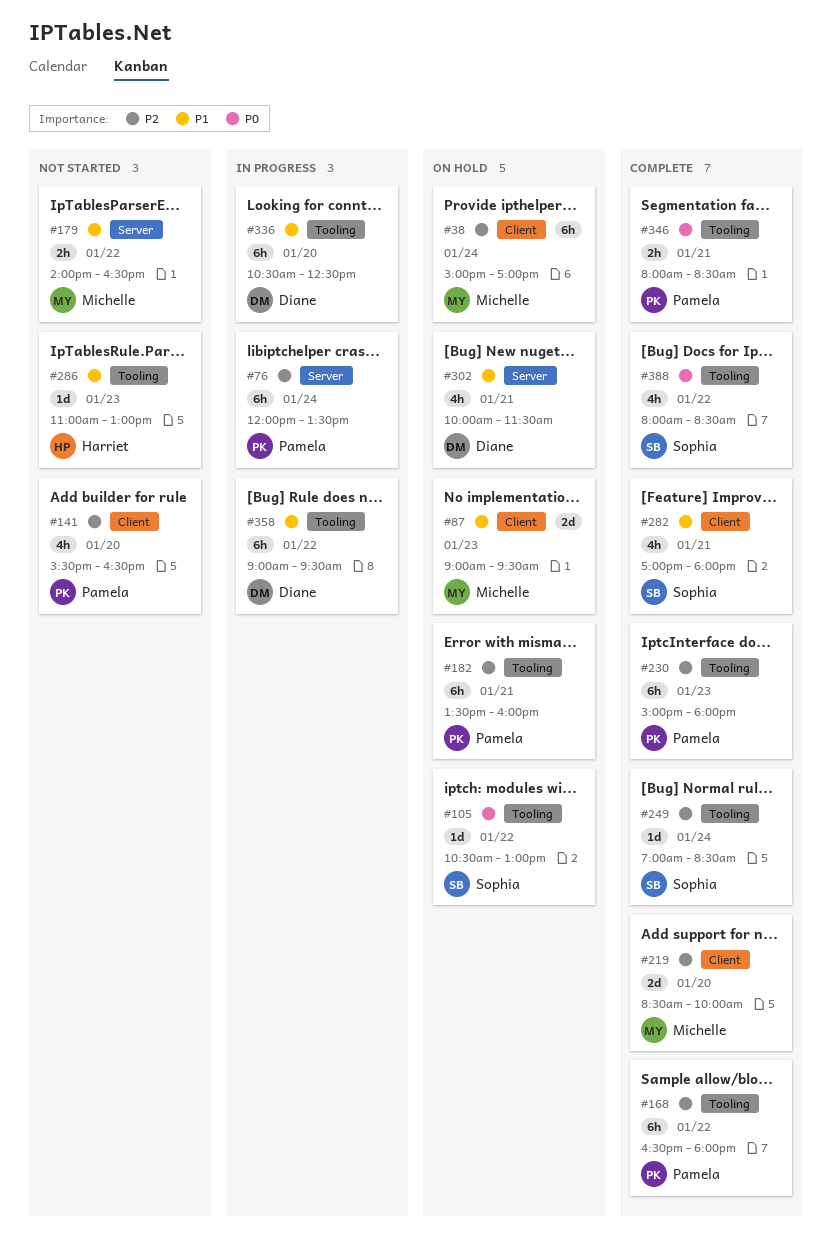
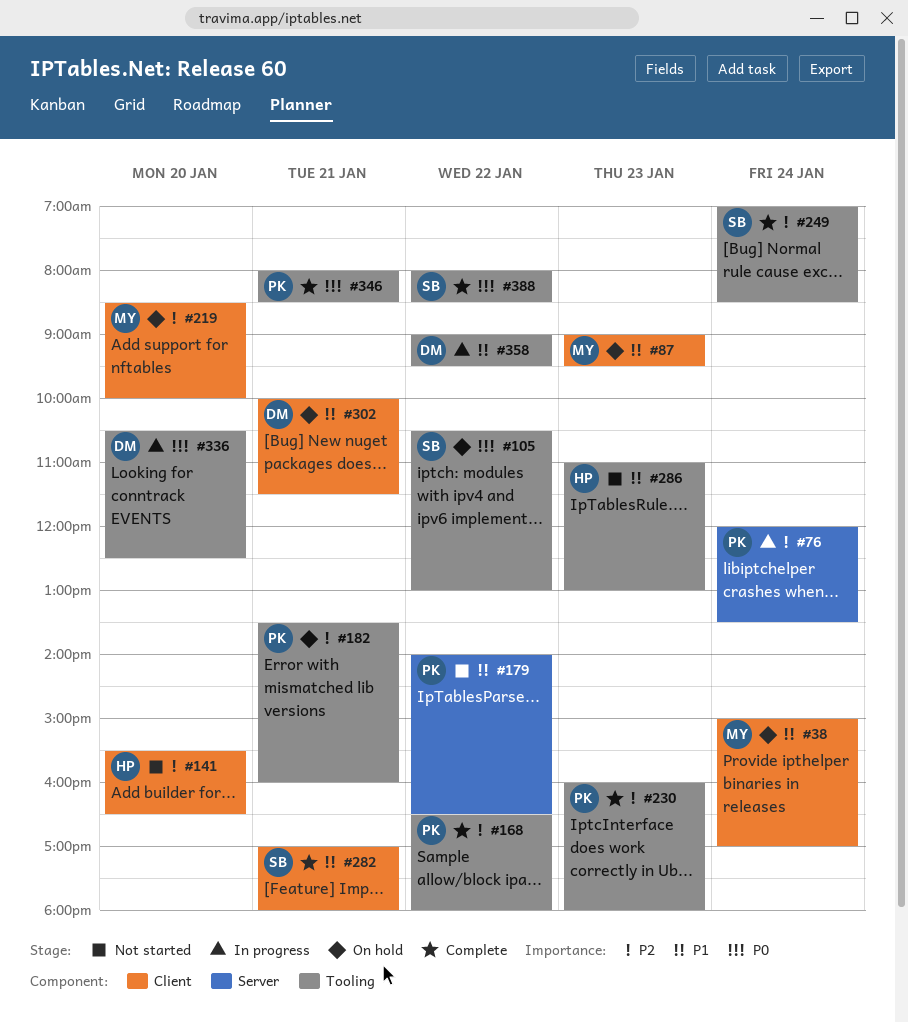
#38, priority: P2 -> P1
#141, owner: Pamela -> Harriet
#179, owner: Michelle -> Pamela
#219, status: Complete -> On hold
#230, begins: 15:00 -> 16:00
#302, label: Server -> Client
#336, priority: P1 -> P0

